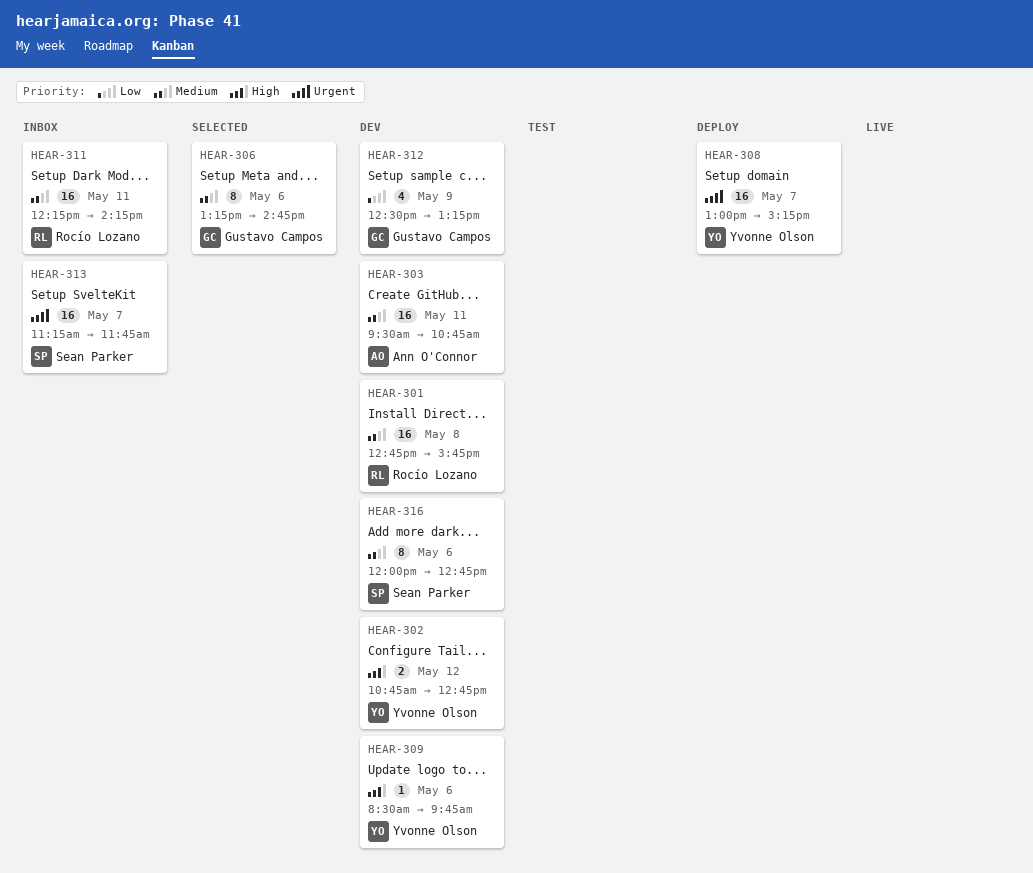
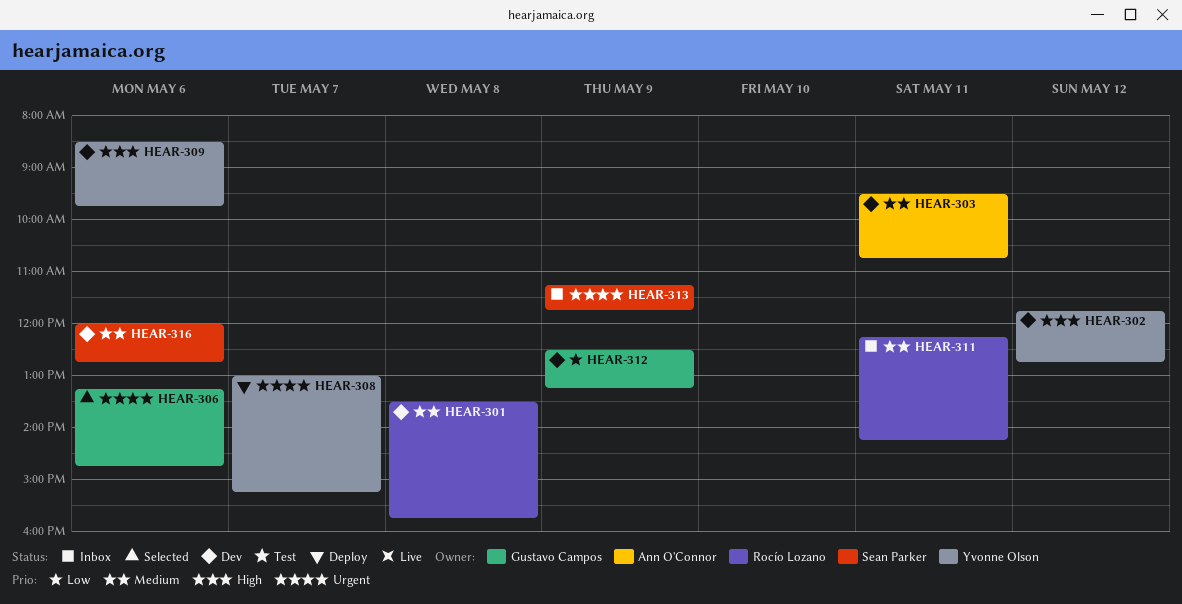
HEAR-301, begins: 12:45 -> 13:30
HEAR-302, begins: 10:45 -> 11:45
HEAR-306, priority: Medium -> Urgent
HEAR-313, day: May 7 -> May 9

